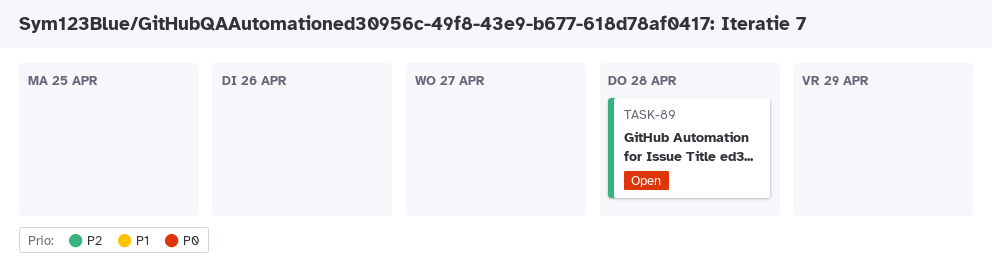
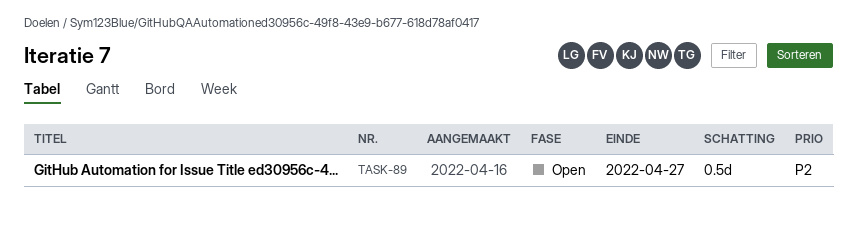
TASK-89, due: Apr 28 -> Apr 27

